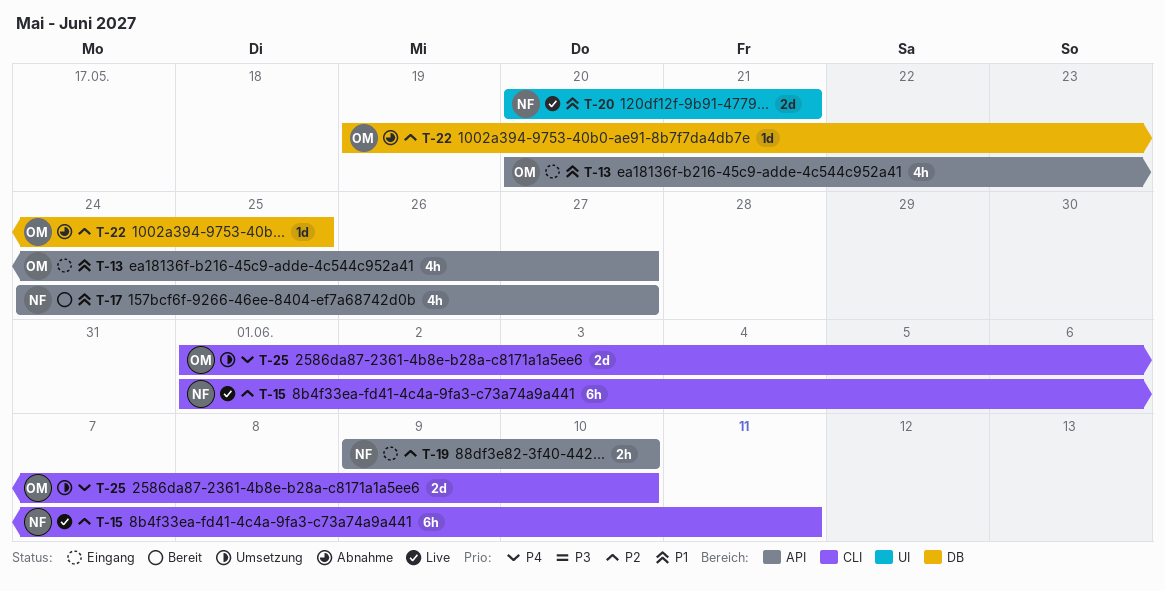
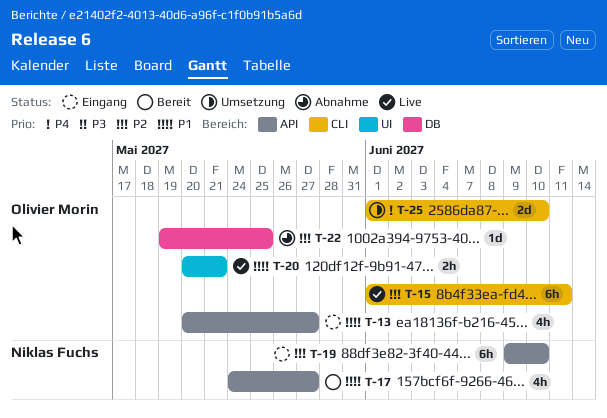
T-15, owner: Niklas Fuchs -> Olivier Morin
T-19, estimate: 2h -> 6h
T-20, owner: Niklas Fuchs -> Olivier Morin
T-20, estimate: 2d -> 2h

